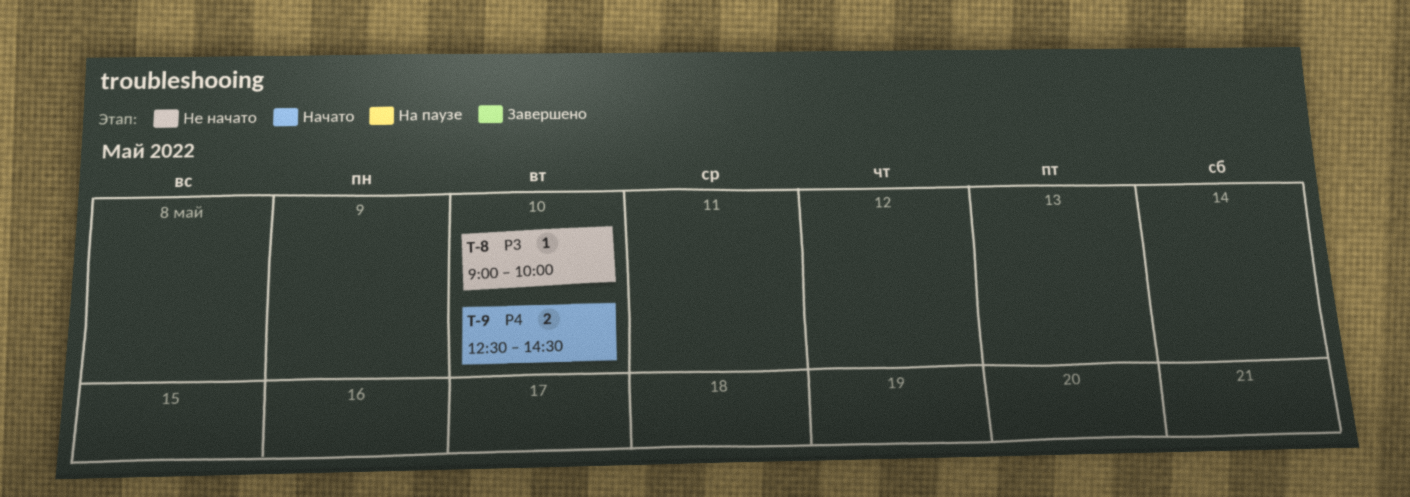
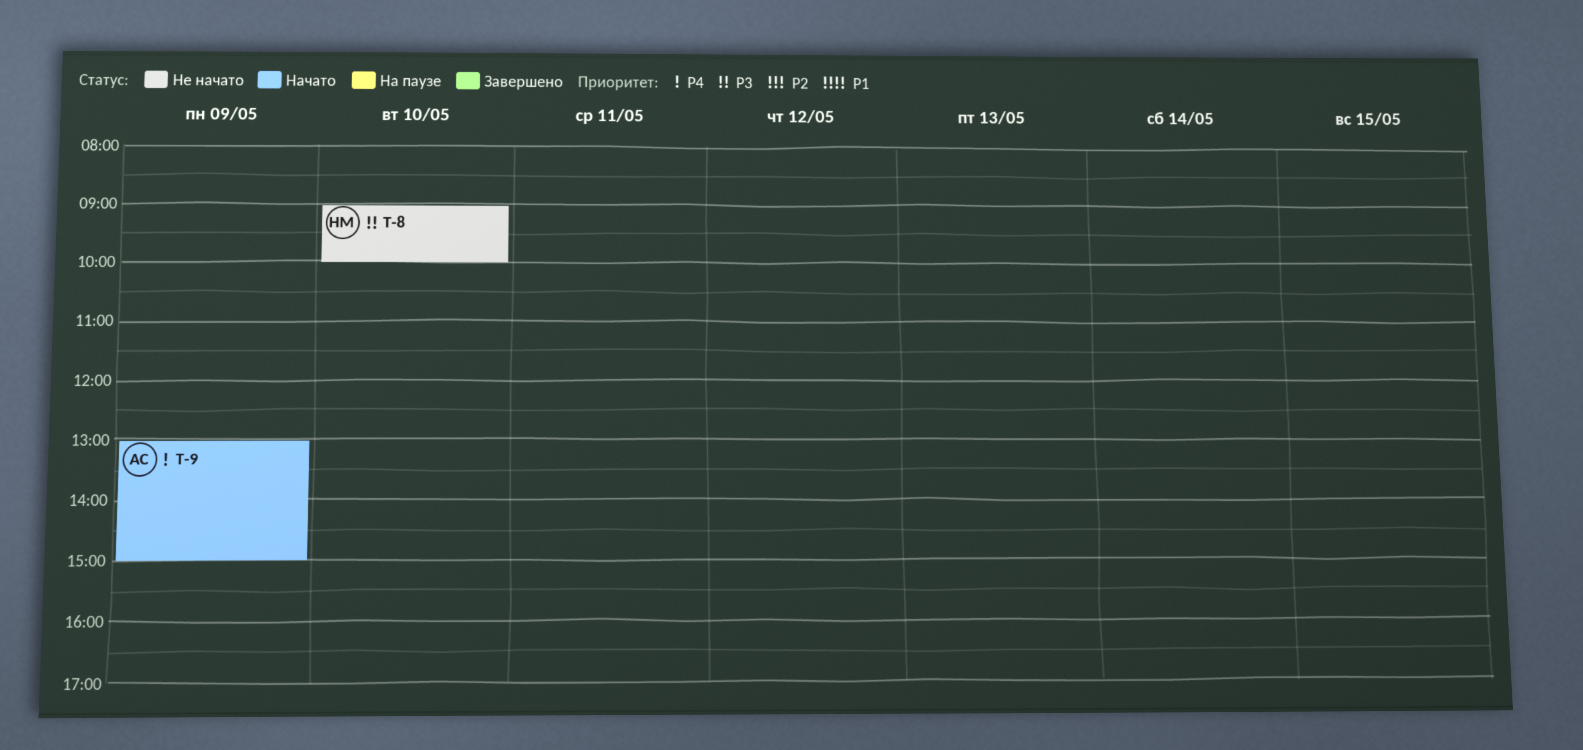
T-9, day: May 10 -> May 9
T-9, begins: 12:30 -> 13:00
T-9, ends: 14:30 -> 15:00

